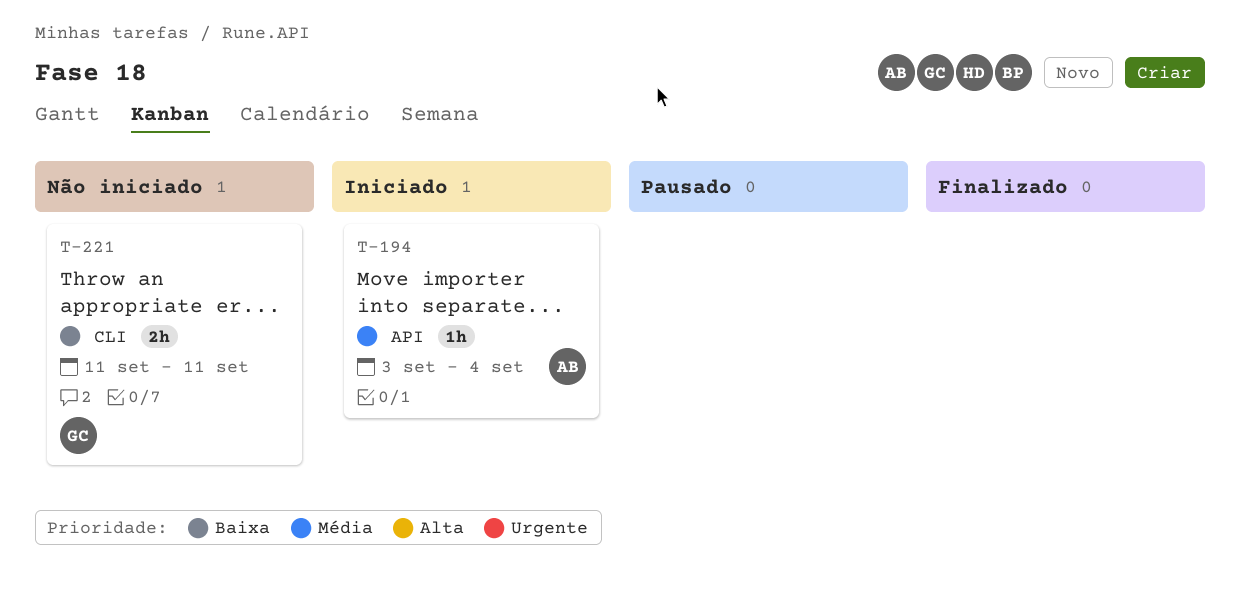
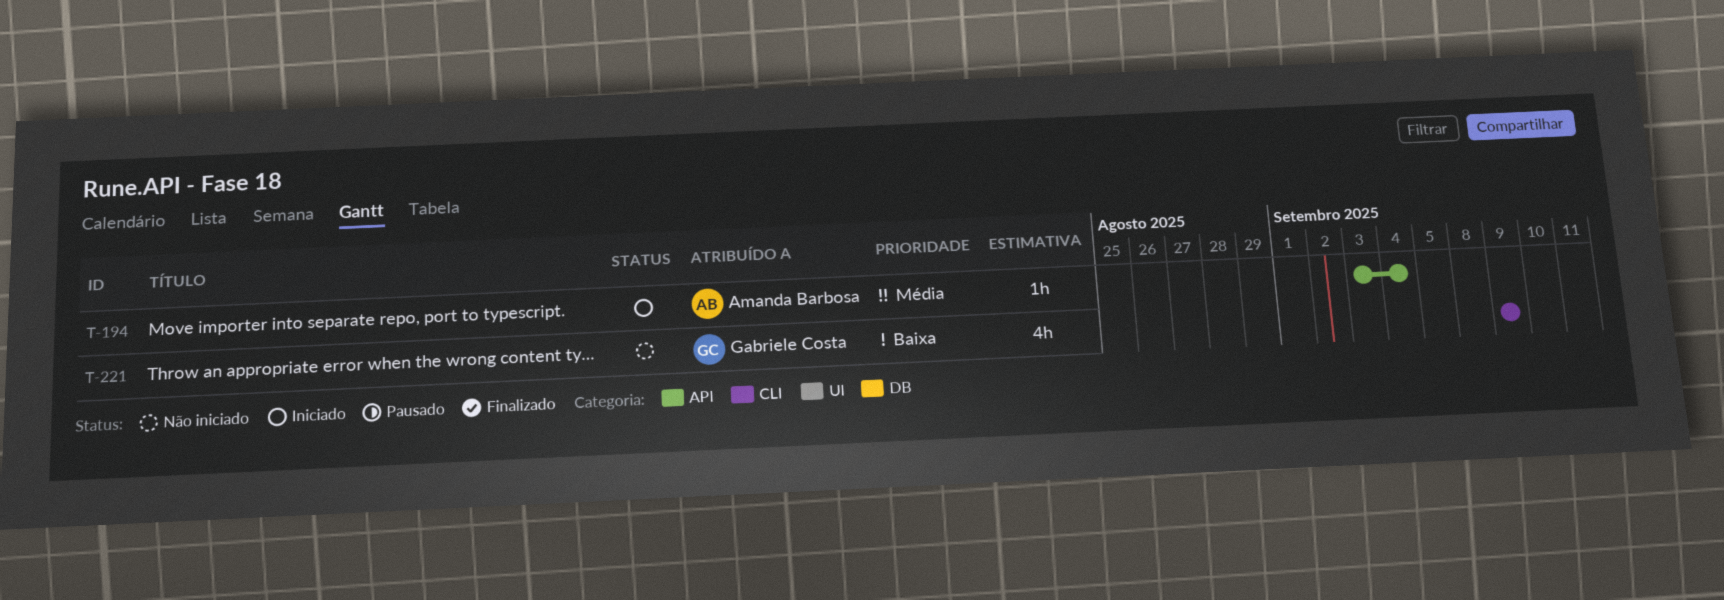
T-221, estimate: 2h -> 4h
T-221, start: Sep 11 -> Sep 9
T-221, due: Sep 11 -> Sep 9

